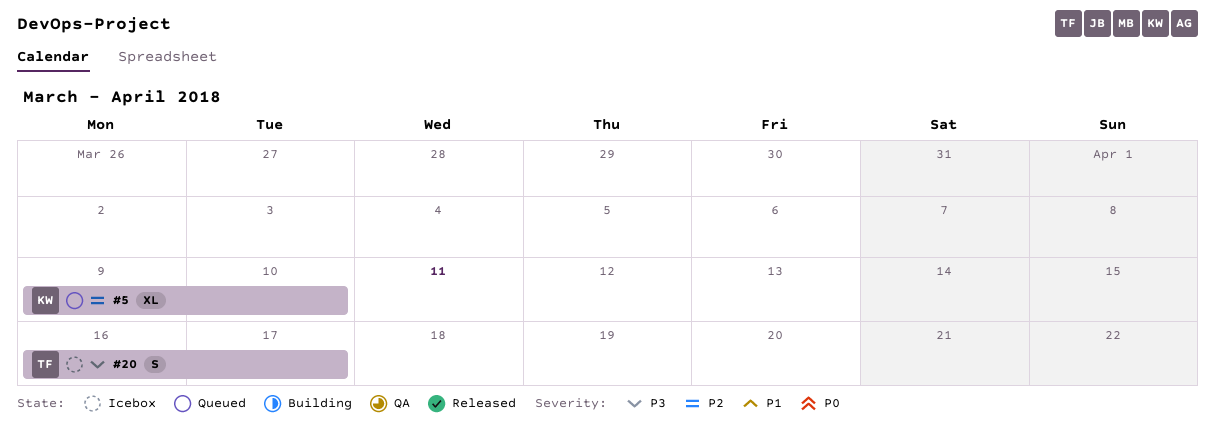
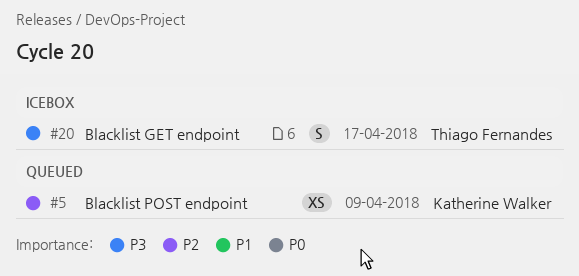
#5, estimate: XL -> XS
#5, due: Apr 10 -> Apr 9

